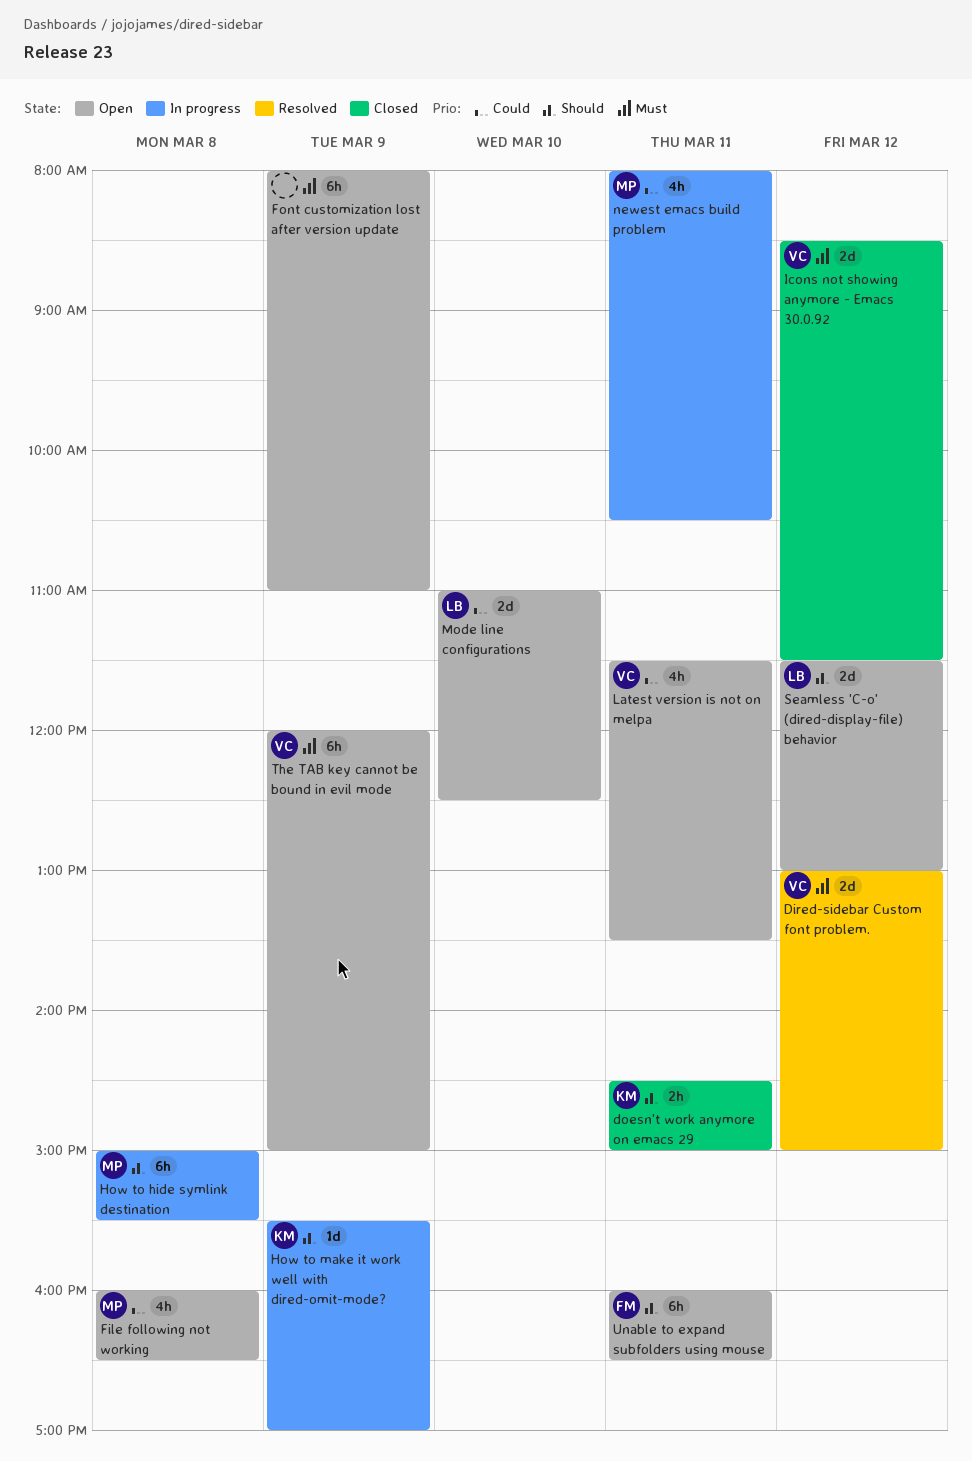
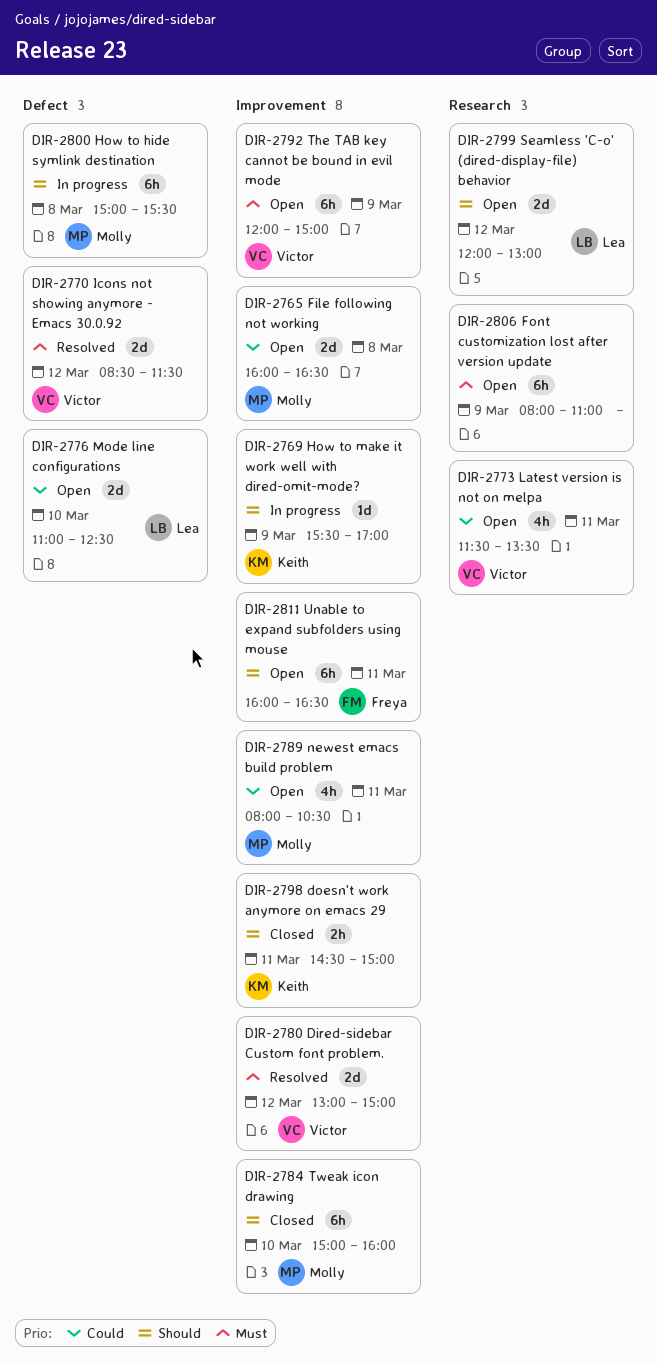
File following not working, estimate: 4h -> 2d
Icons not showing anymore - Emacs 30.0.92, status: Closed -> Resolved
newest emacs build problem, status: In progress -> Open
Seamless 'C-o' (dired-display-file) behavior, begins: 11:30 -> 12:00
Tweak icon drawing: none -> present

